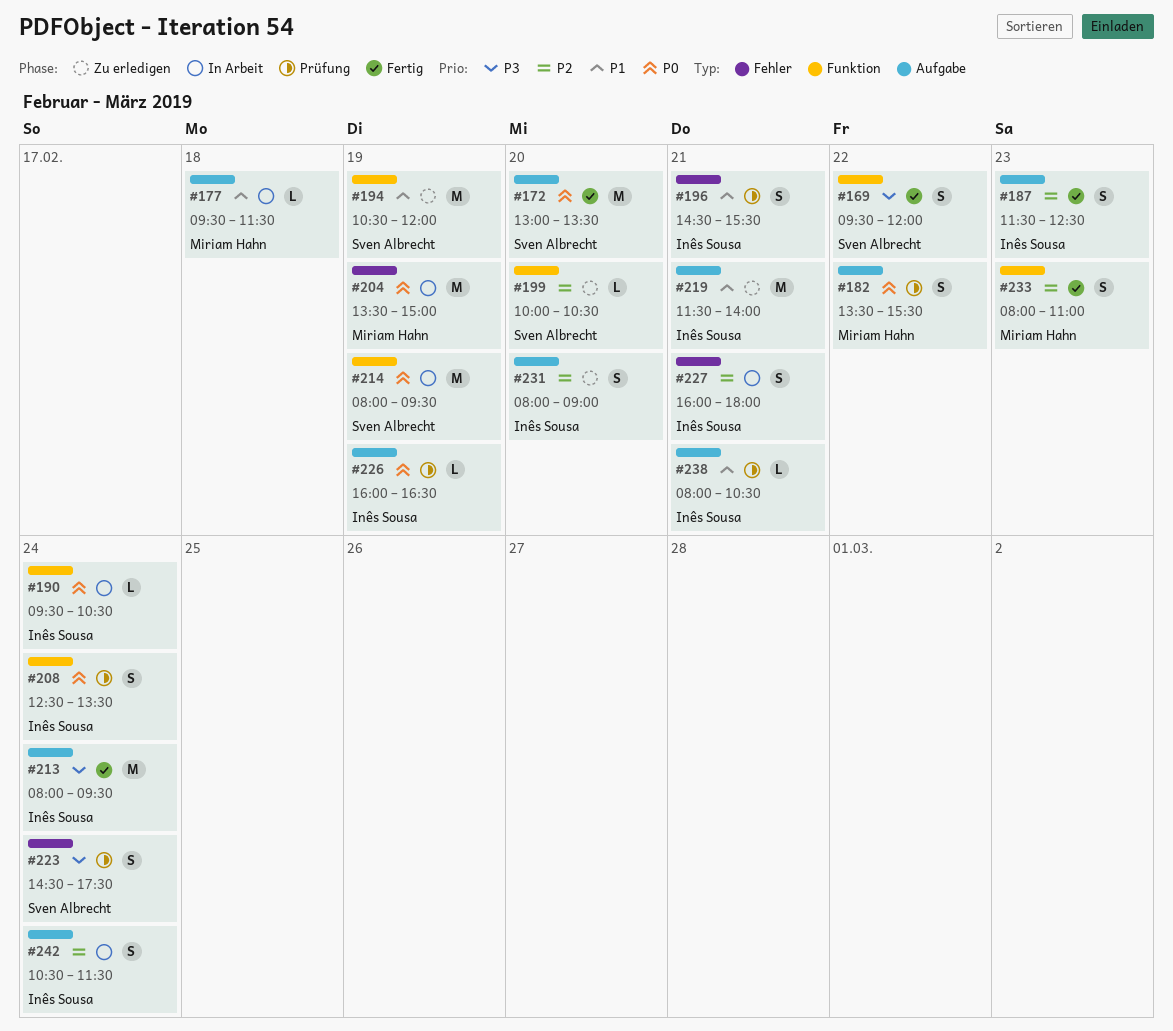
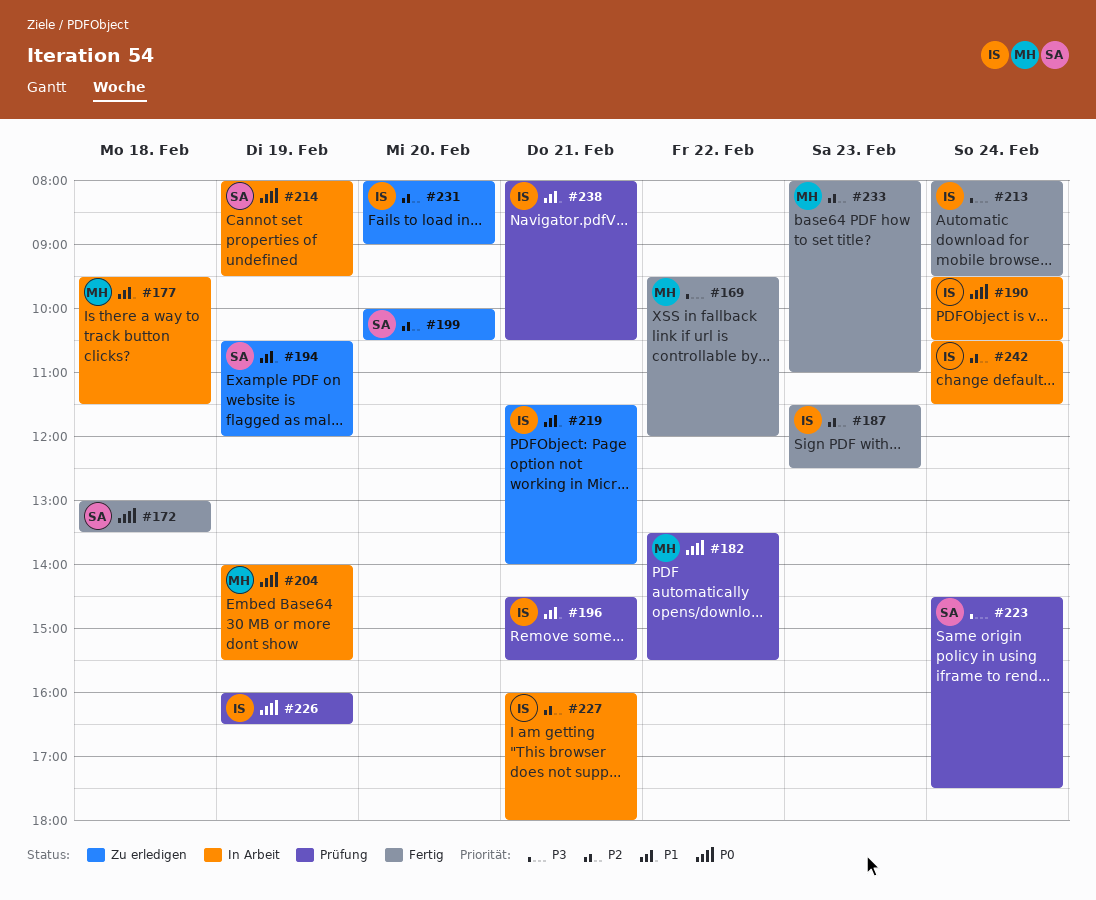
#169, owner: Sven Albrecht -> Miriam Hahn
#172, day: Feb 20 -> Feb 18
#204, begins: 13:30 -> 14:00
#204, ends: 15:00 -> 15:30
#208: present -> none

